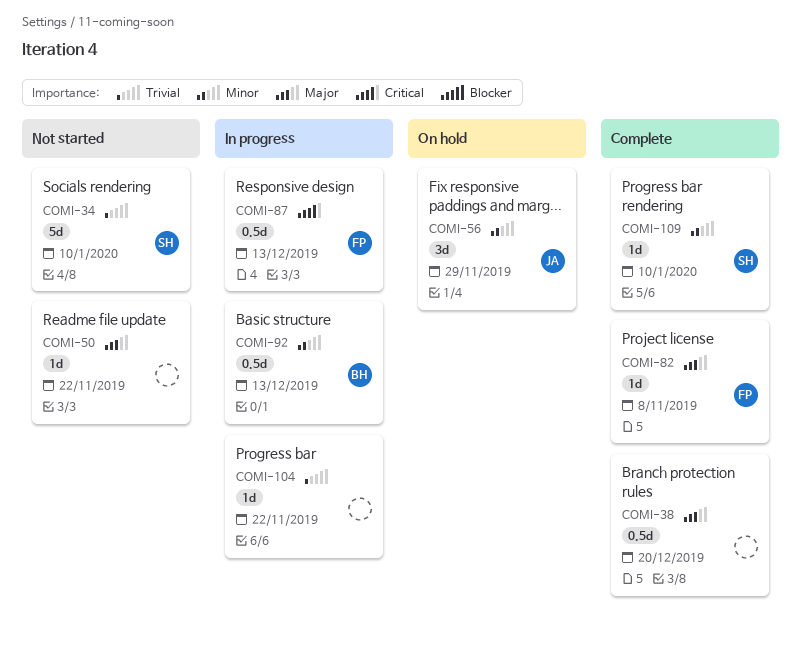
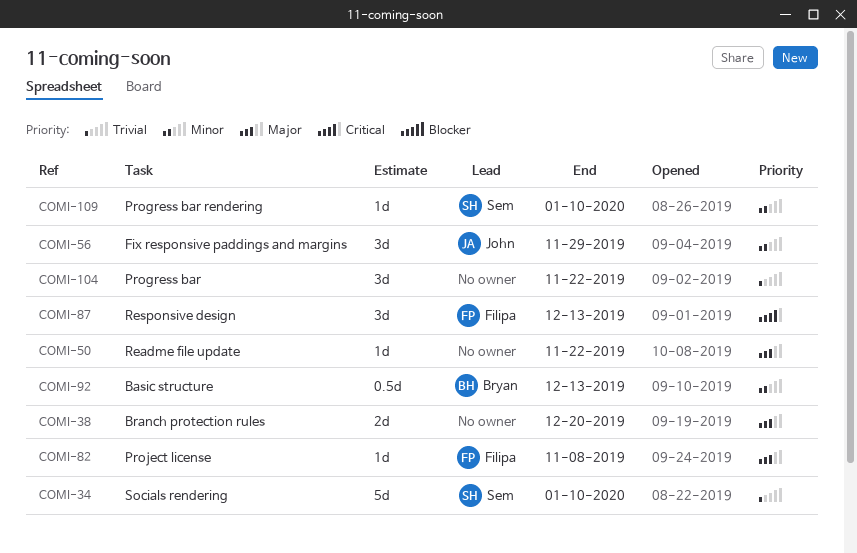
COMI-38, estimate: 0.5d -> 2d
COMI-87, estimate: 0.5d -> 3d
COMI-104, estimate: 1d -> 3d

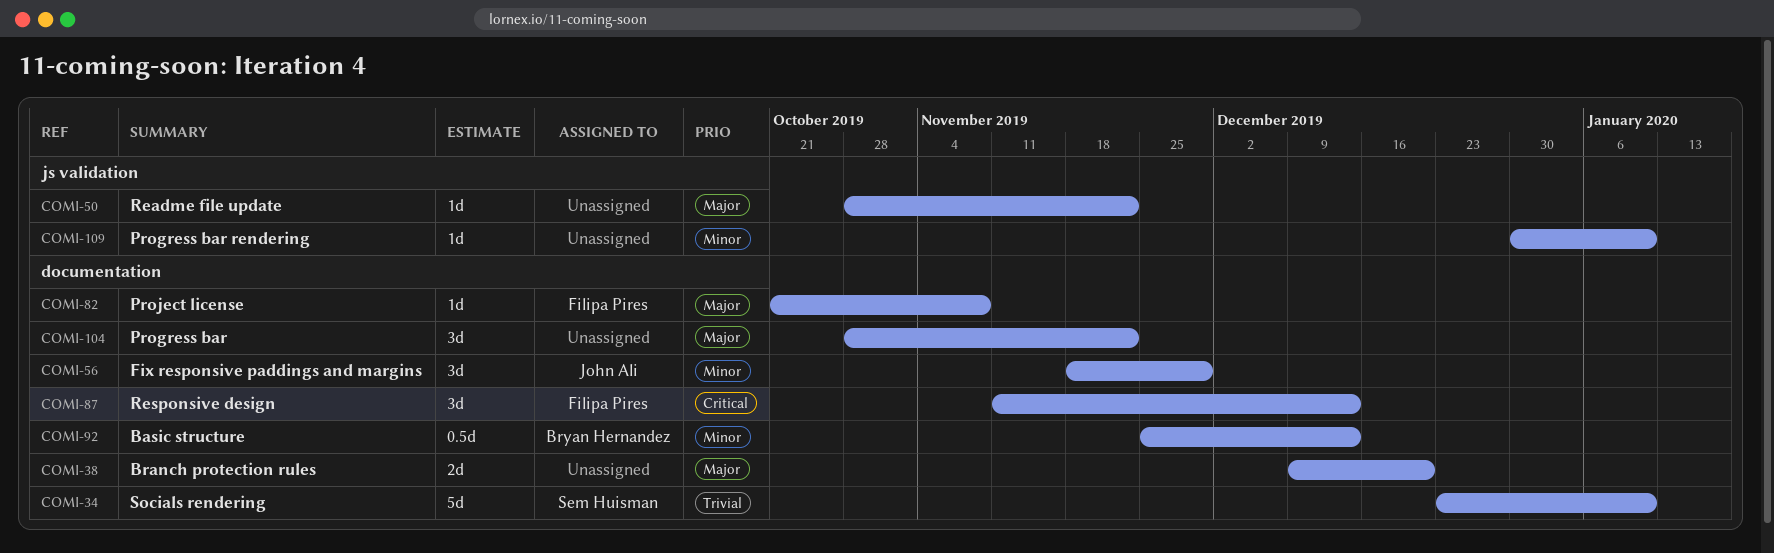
COMI-104, priority: Trivial -> Major
COMI-109, owner: Sem Huisman -> none

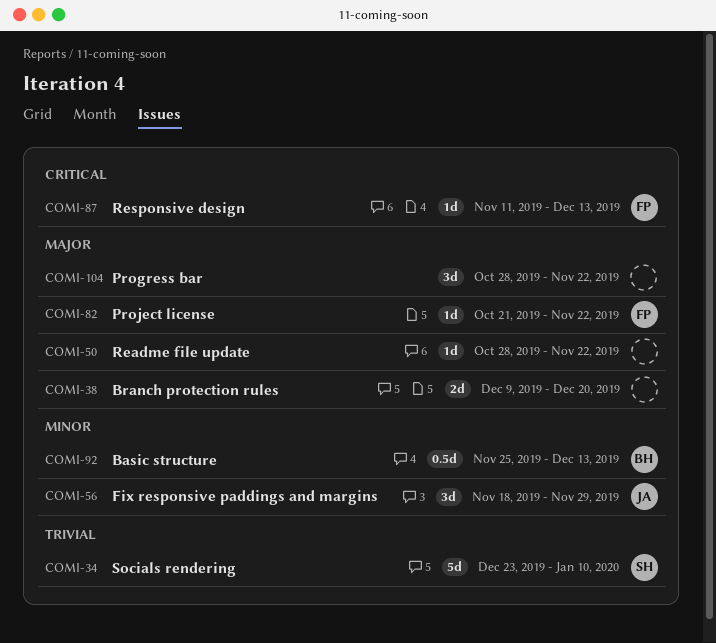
COMI-82, due: Nov 8 -> Nov 22
COMI-87, estimate: 3d -> 1d
COMI-109: present -> none

